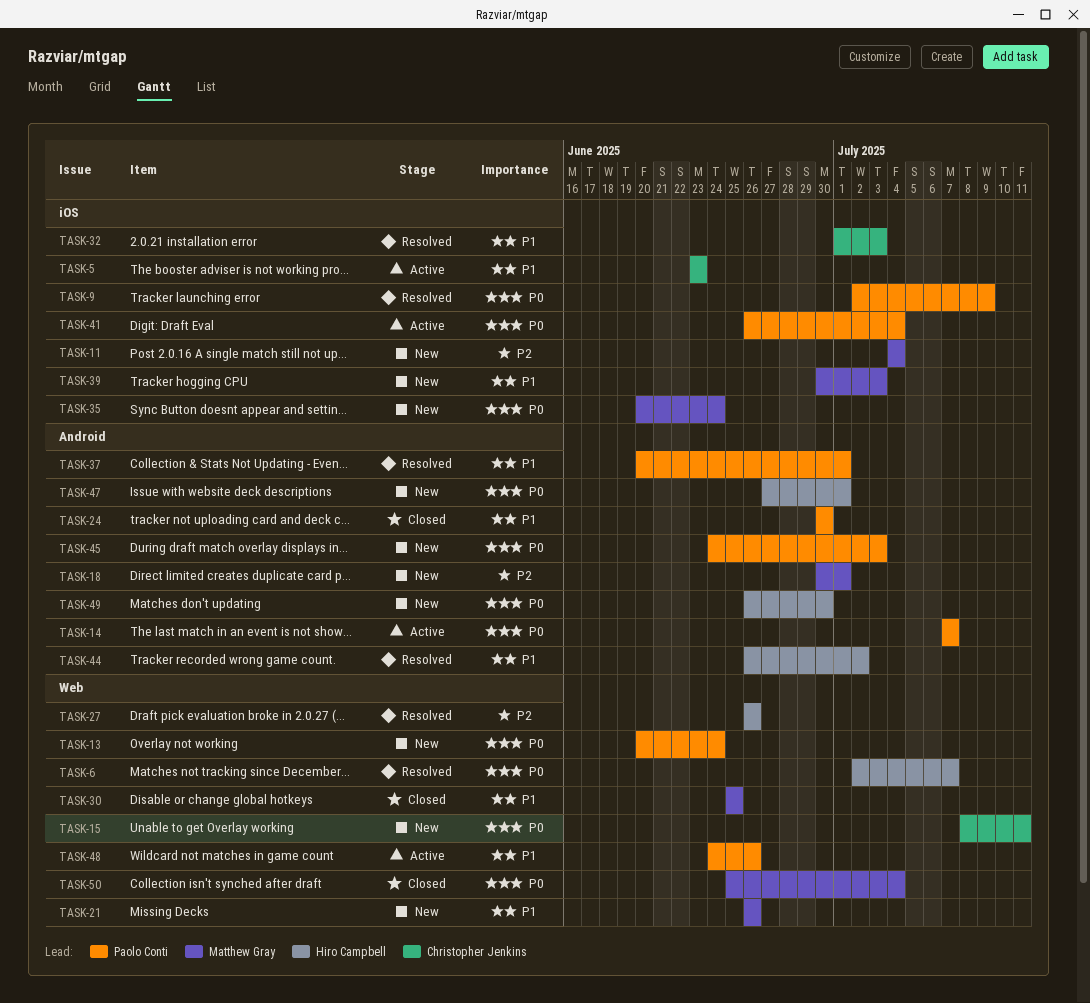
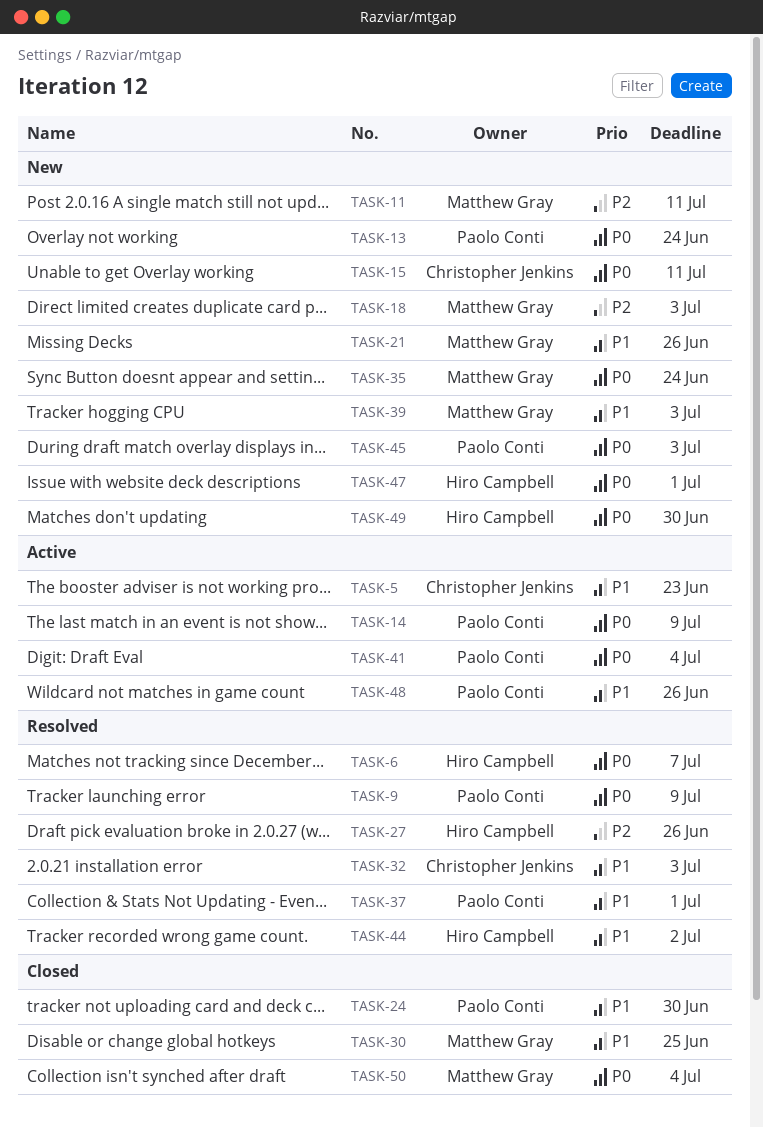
TASK-11, due: Jul 4 -> Jul 11
TASK-14, due: Jul 7 -> Jul 9
TASK-18, due: Jul 1 -> Jul 3

